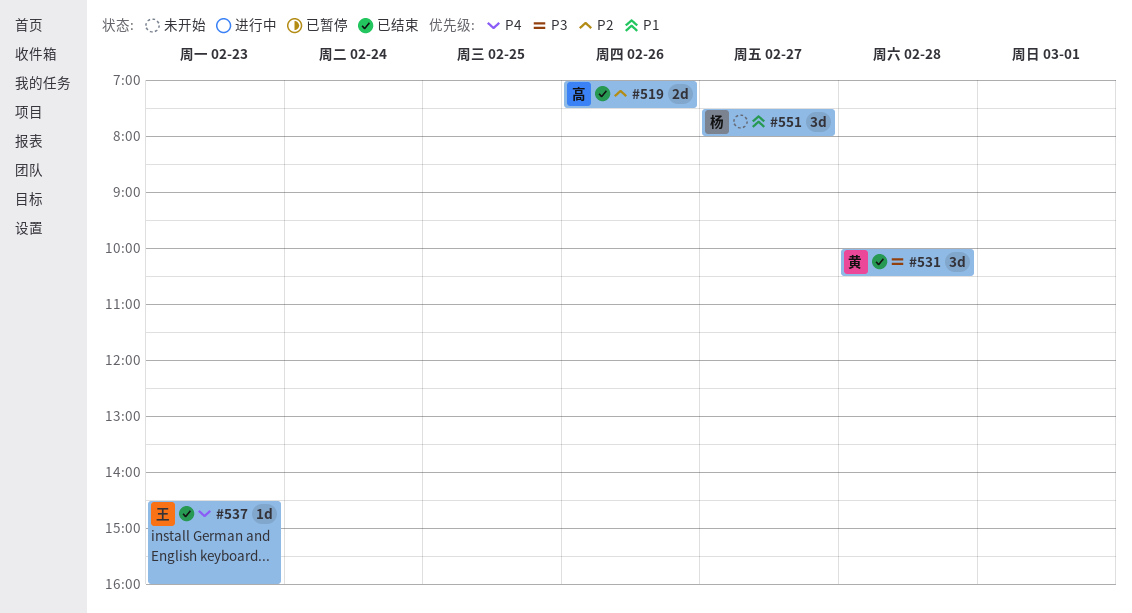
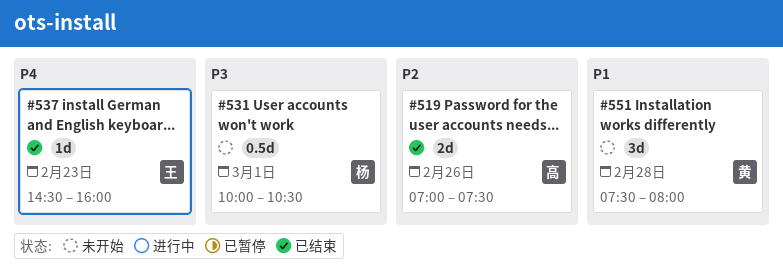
#531, status: 已结束 -> 未开始
#531, owner: 黄 -> 杨
#531, estimate: 3d -> 0.5d
#531, day: Feb 28 -> Mar 1
#551, owner: 杨 -> 黄
#551, day: Feb 27 -> Feb 28

